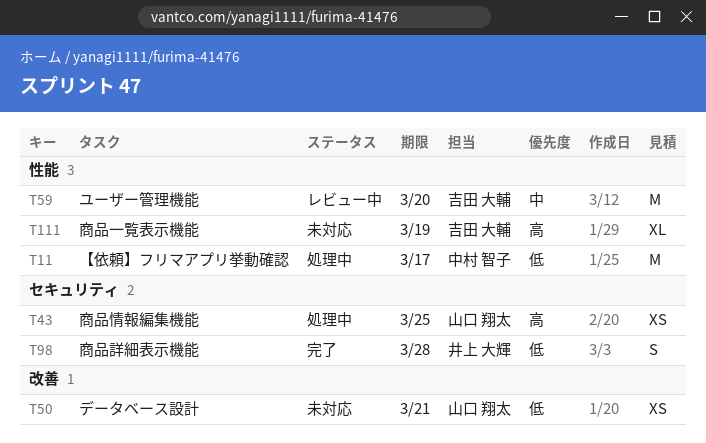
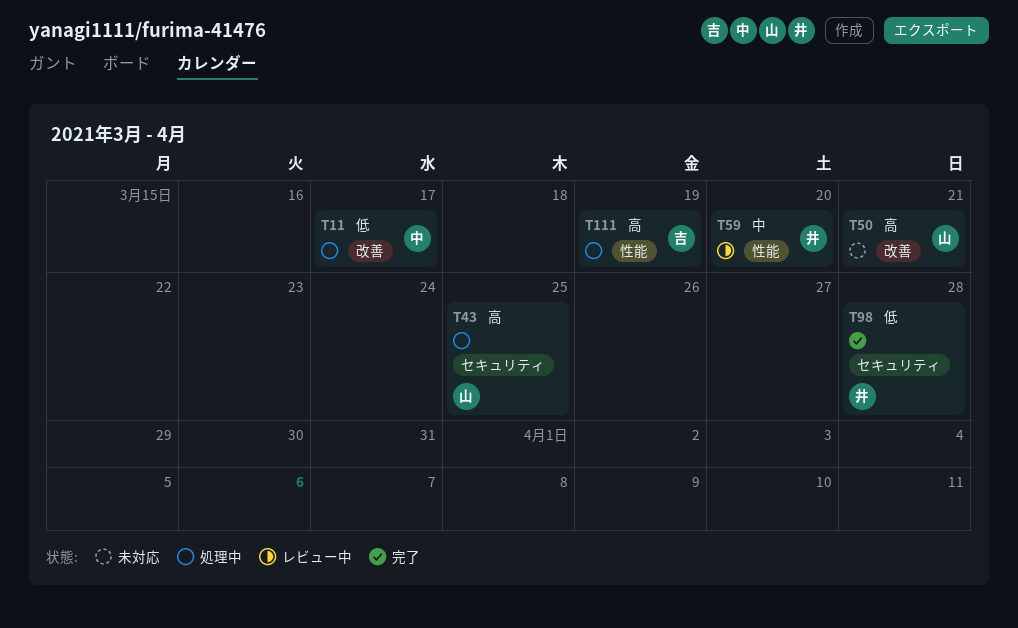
T11, label: 性能 -> 改善
T50, priority: 低 -> 高
T59, owner: 吉田 大輔 -> 井上 大輝
T111, status: 未対応 -> 処理中

